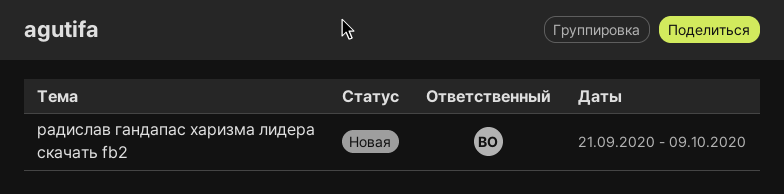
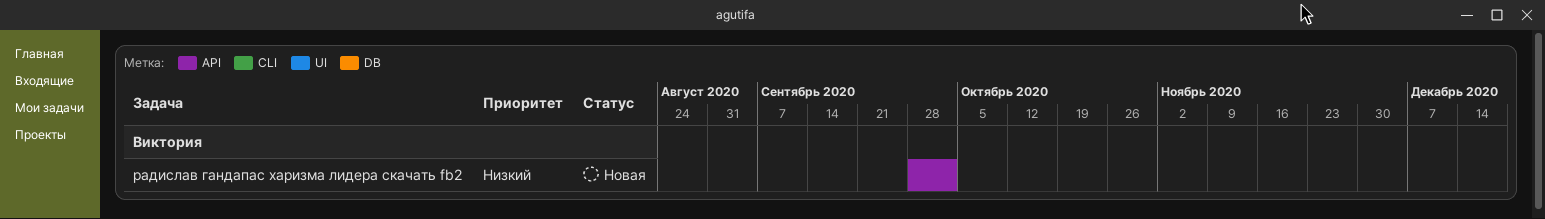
радислав гандапас харизма лидера скачать fb2, start: Sep 21 -> Sep 28
радислав гандапас харизма лидера скачать fb2, due: Oct 9 -> Oct 2

